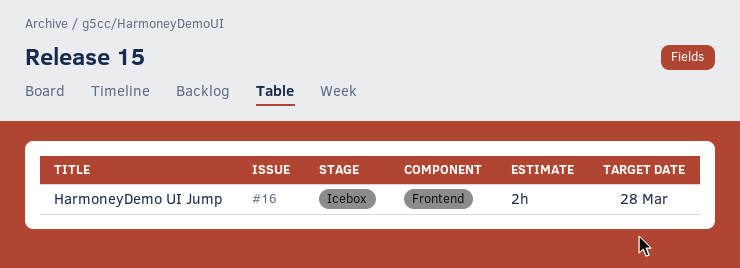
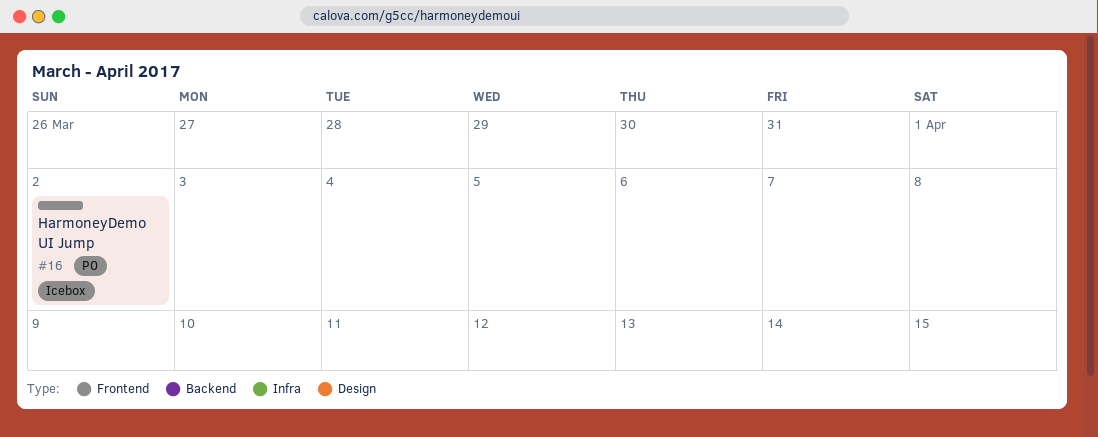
#16, due: Mar 28 -> Apr 2

